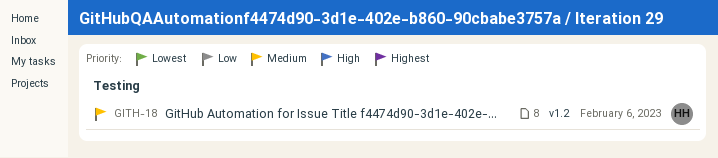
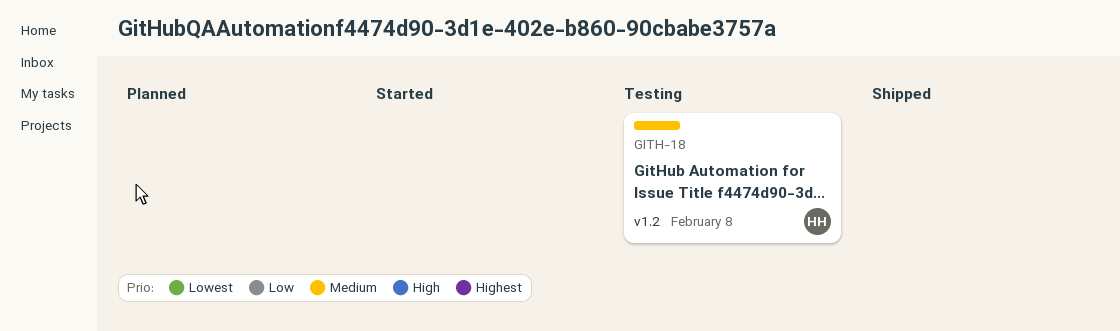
GITH-18, due: Feb 6 -> Feb 8

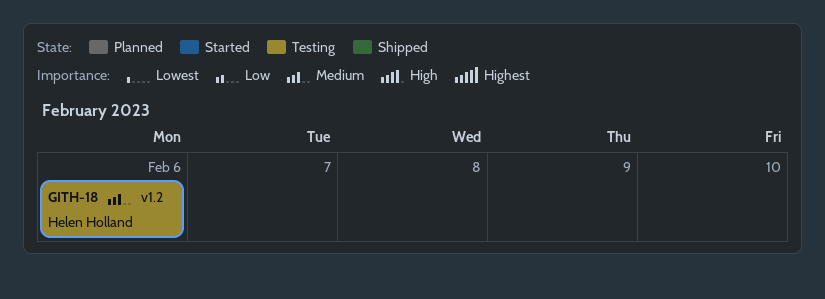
GITH-18, due: Feb 8 -> Feb 6

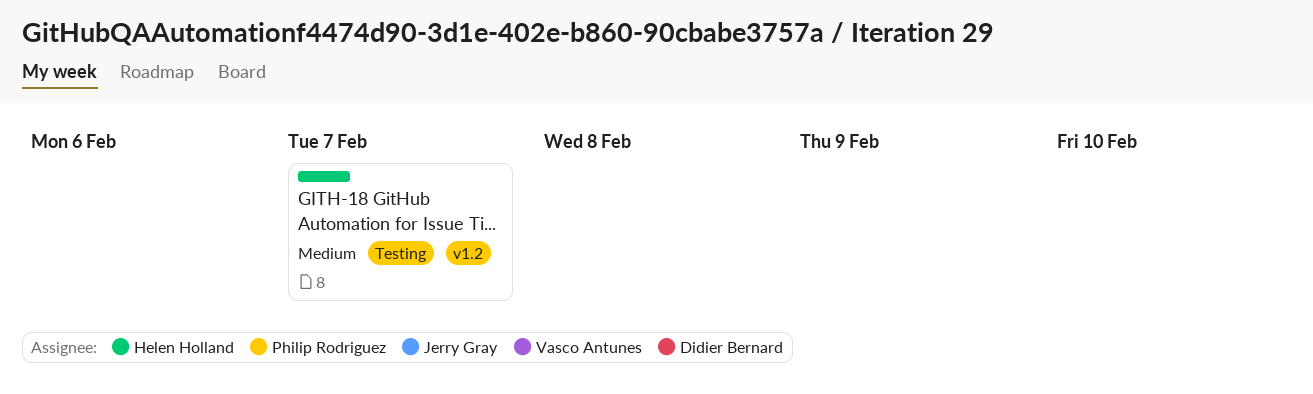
GITH-18, due: Feb 6 -> Feb 7

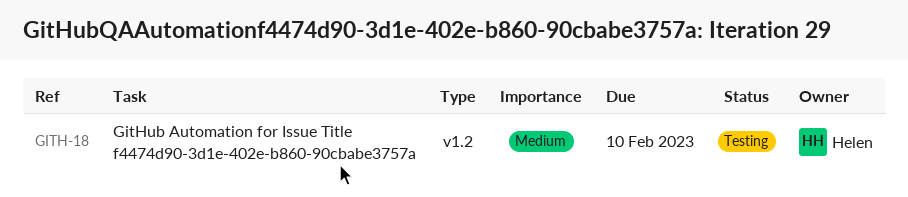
GITH-18, due: Feb 7 -> Feb 10

